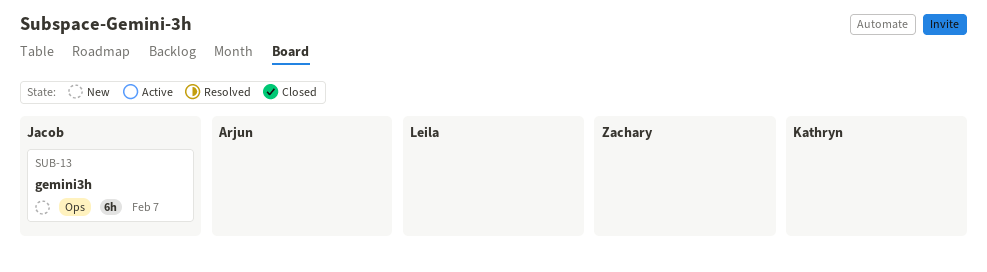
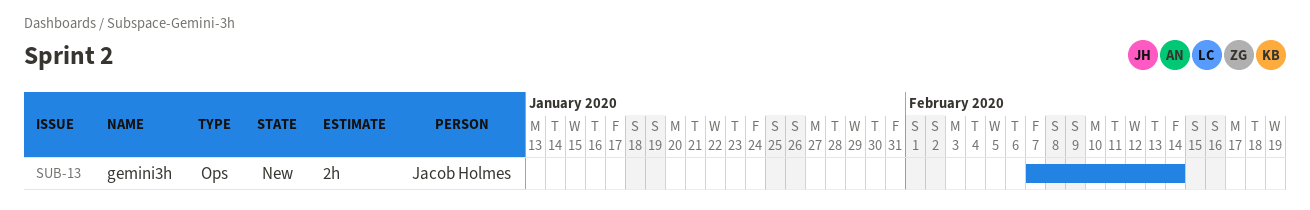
SUB-13, estimate: 6h -> 2h
SUB-13, due: Feb 7 -> Feb 14

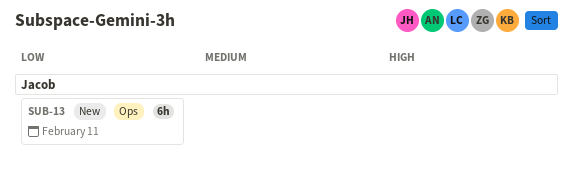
SUB-13, estimate: 2h -> 6h
SUB-13, due: Feb 14 -> Feb 11

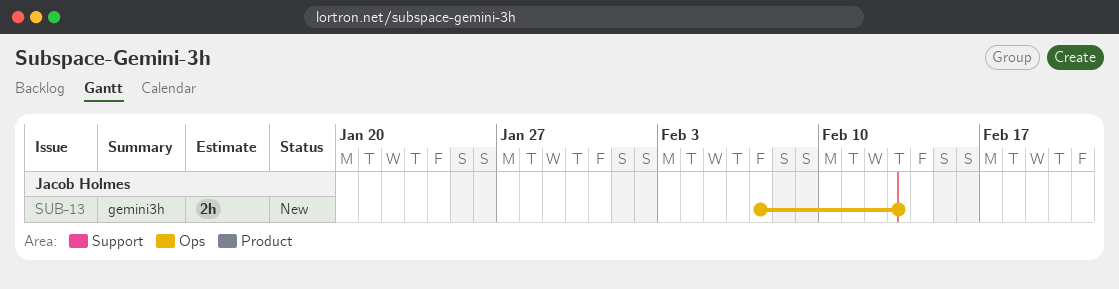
SUB-13, estimate: 6h -> 2h
SUB-13, due: Feb 11 -> Feb 13

